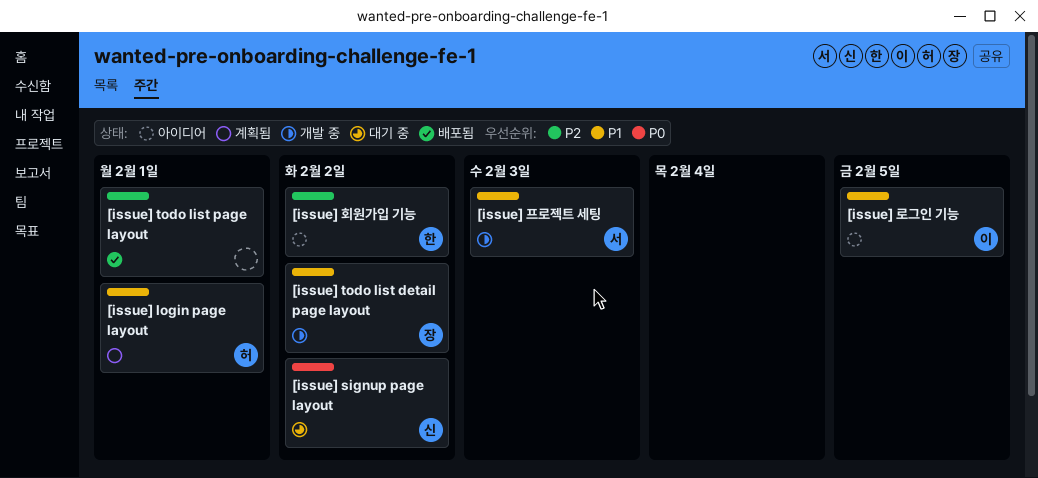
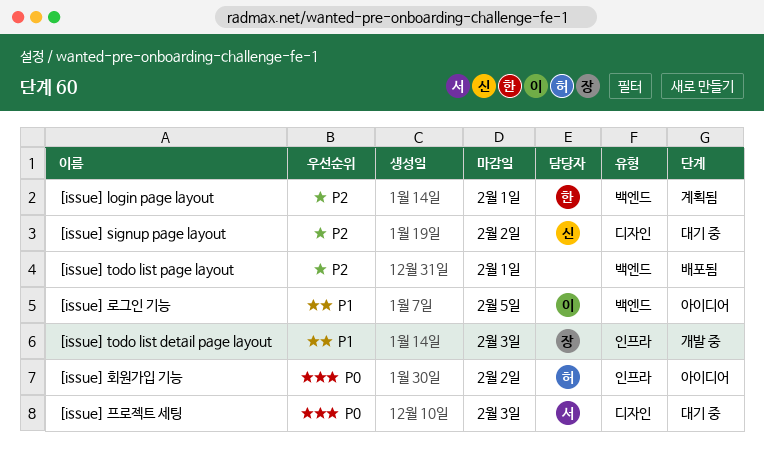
[issue] login page layout, owner: 허 -> 한
[issue] login page layout, priority: P1 -> P2
[issue] signup page layout, priority: P0 -> P2
[issue] todo list detail page layout, due: Feb 2 -> Feb 3
[issue] 프로젝트 세팅, status: 개발 중 -> 대기 중
[issue] 프로젝트 세팅, priority: P1 -> P0
[issue] 회원가입 기능, owner: 한 -> 허
[issue] 회원가입 기능, priority: P2 -> P0

